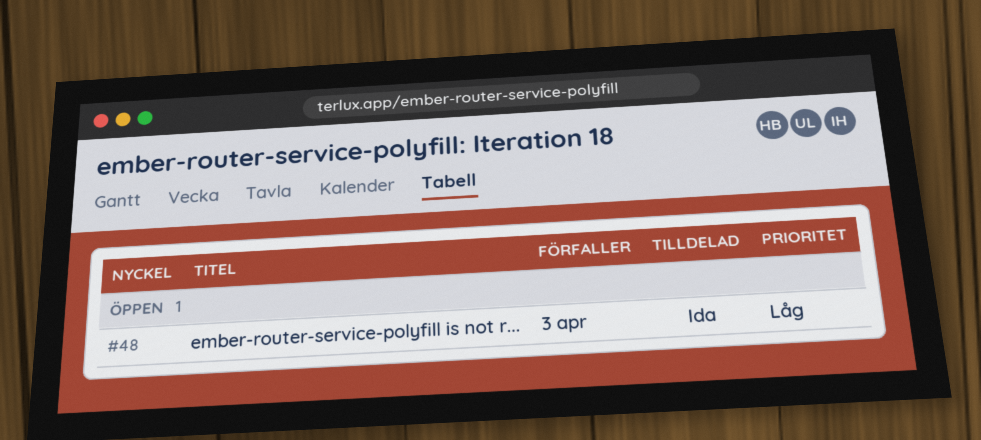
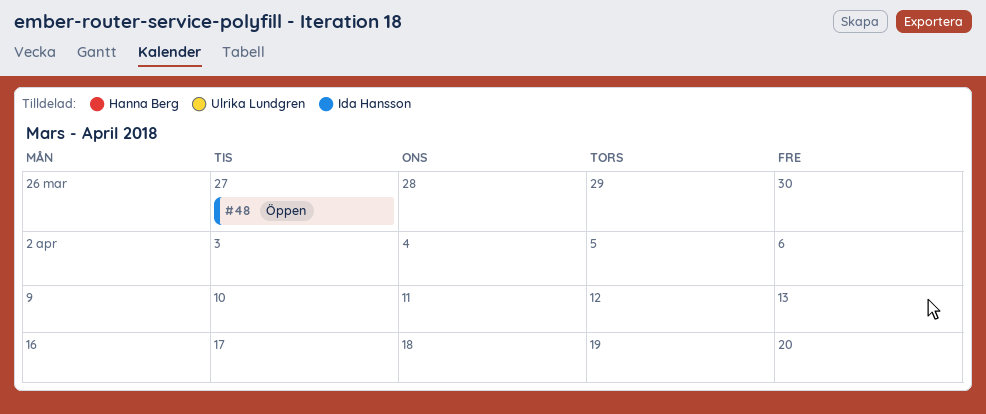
#48, due: Apr 3 -> Mar 27

